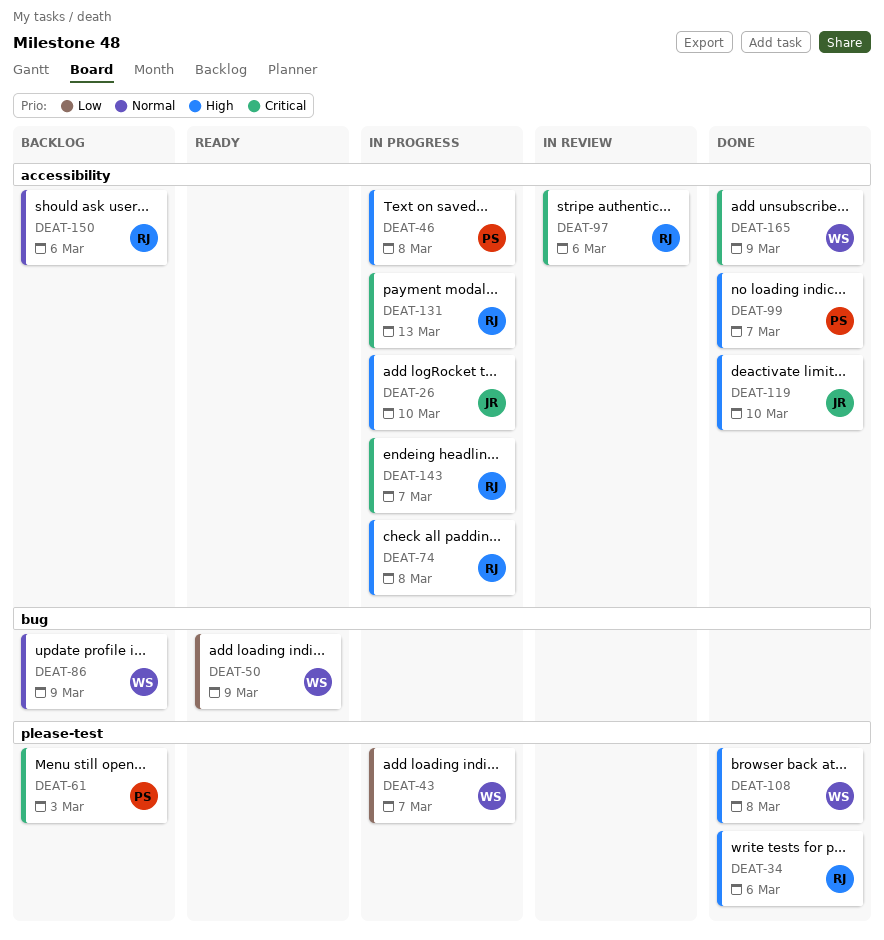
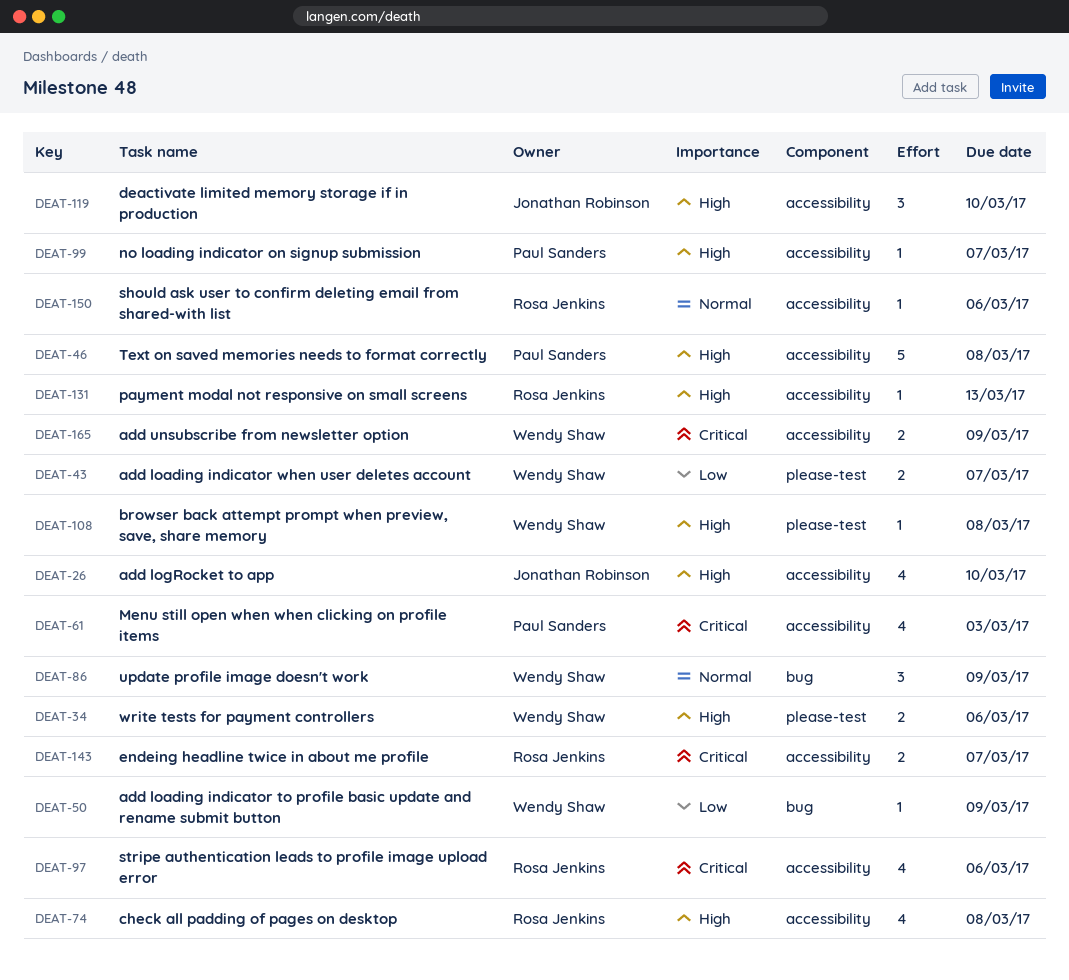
DEAT-34, owner: Rosa Jenkins -> Wendy Shaw
DEAT-61, label: please-test -> accessibility
DEAT-131, priority: Critical -> High

